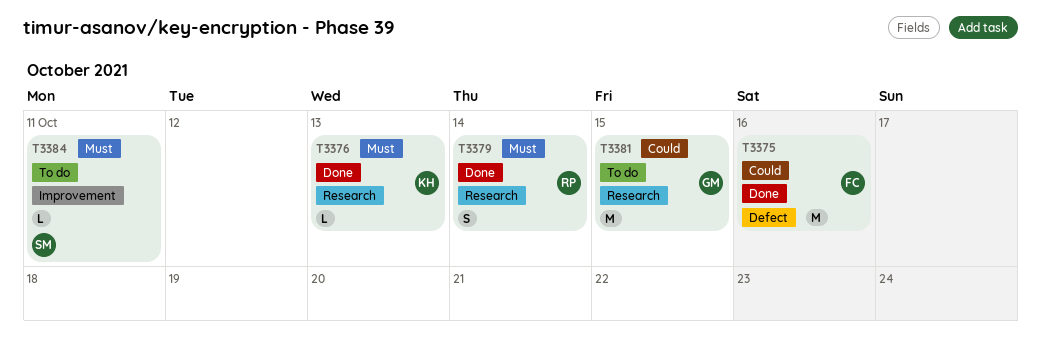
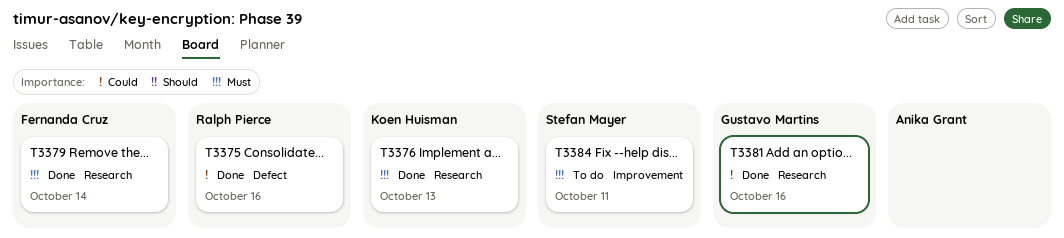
T3375, owner: Fernanda Cruz -> Ralph Pierce
T3379, owner: Ralph Pierce -> Fernanda Cruz
T3381, status: To do -> Done
T3381, due: Oct 15 -> Oct 16

